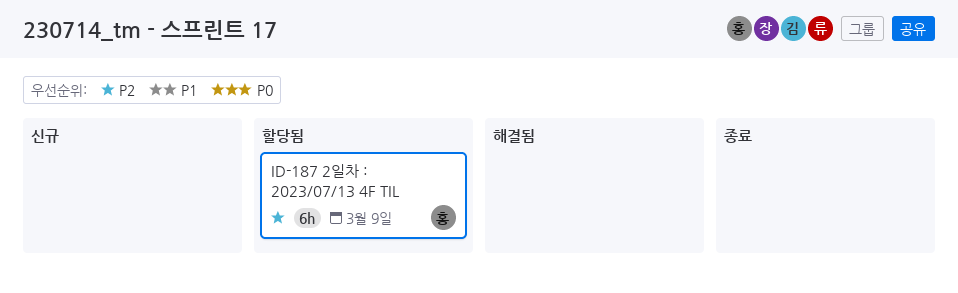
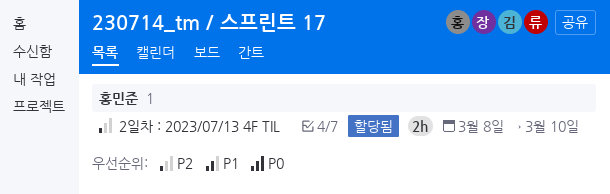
2일차 : 2023/07/13 4F TIL, estimate: 6h -> 2h
2일차 : 2023/07/13 4F TIL, due: Mar 9 -> Mar 10

